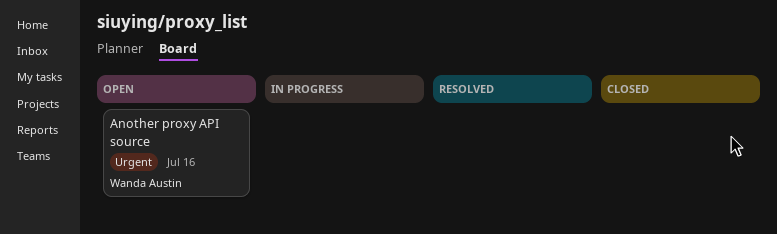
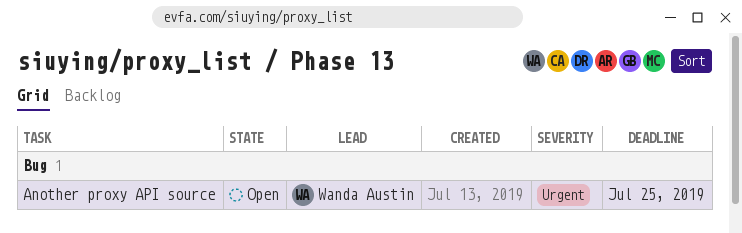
Another proxy API source, due: Jul 16 -> Jul 25

